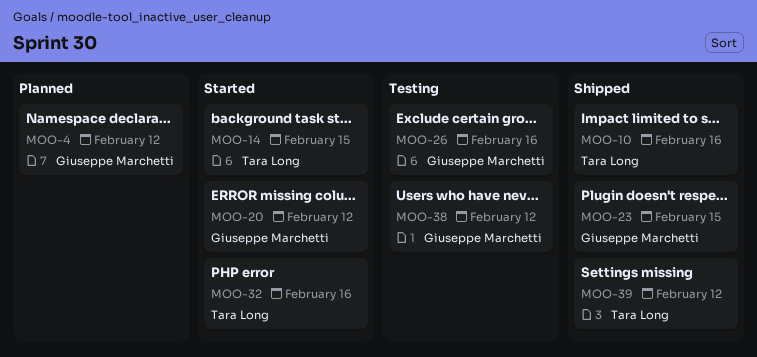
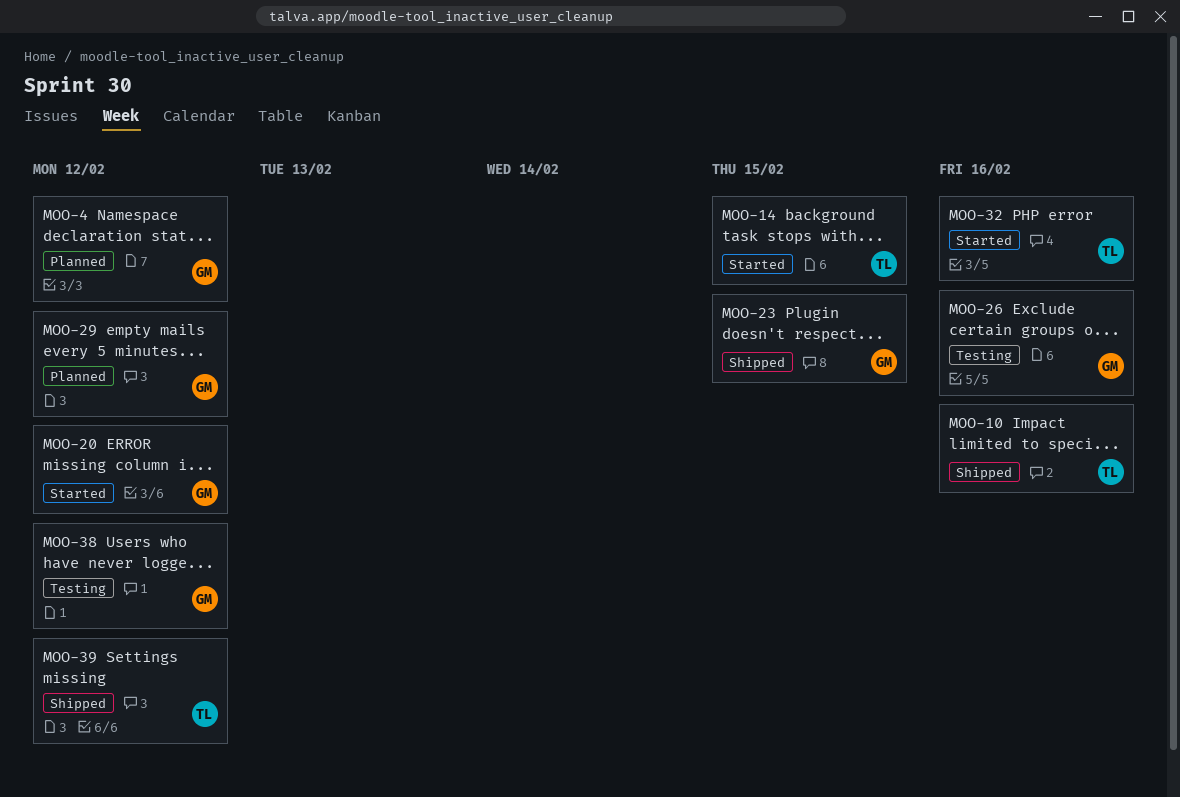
MOO-29: none -> present

